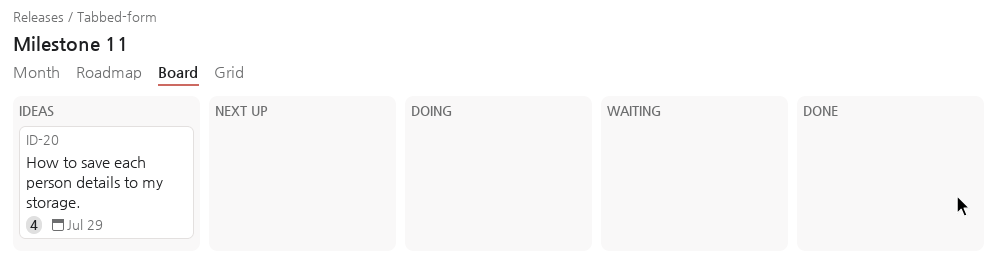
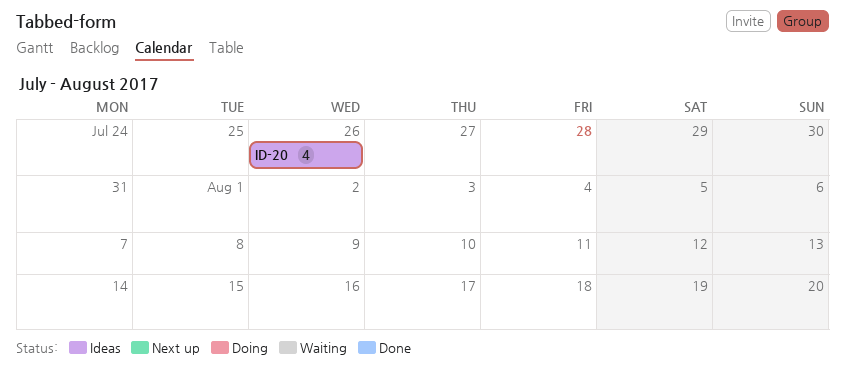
ID-20, due: Jul 29 -> Jul 26

